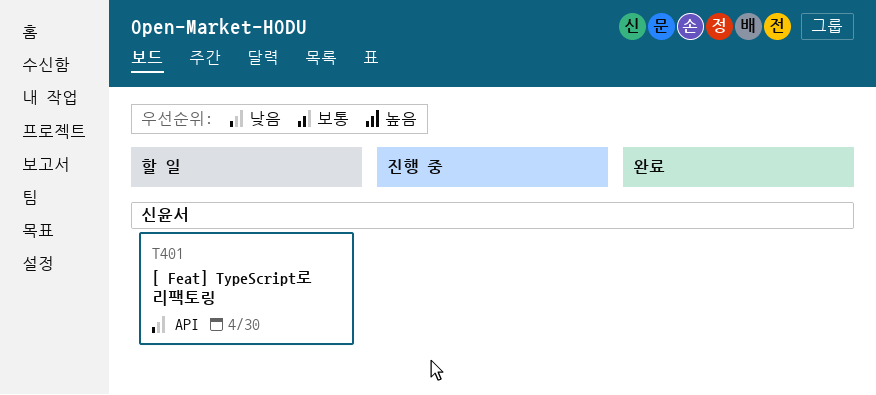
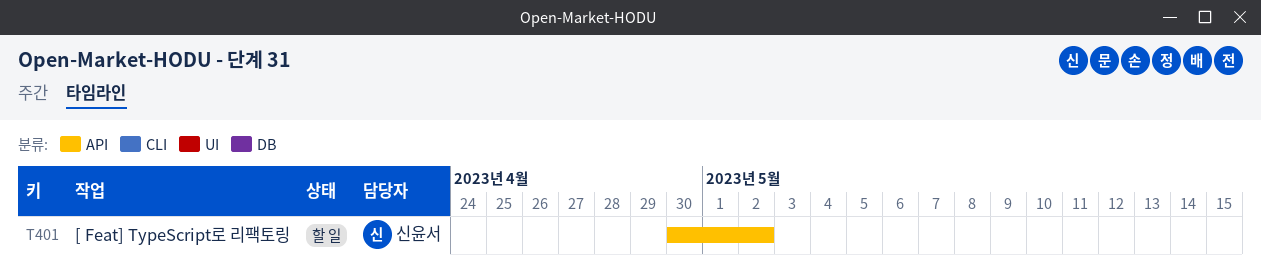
T401, due: Apr 30 -> May 2

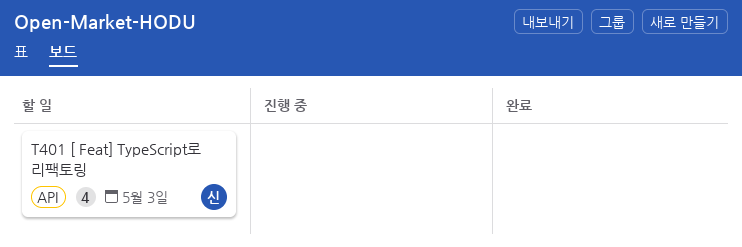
T401, due: May 2 -> May 3

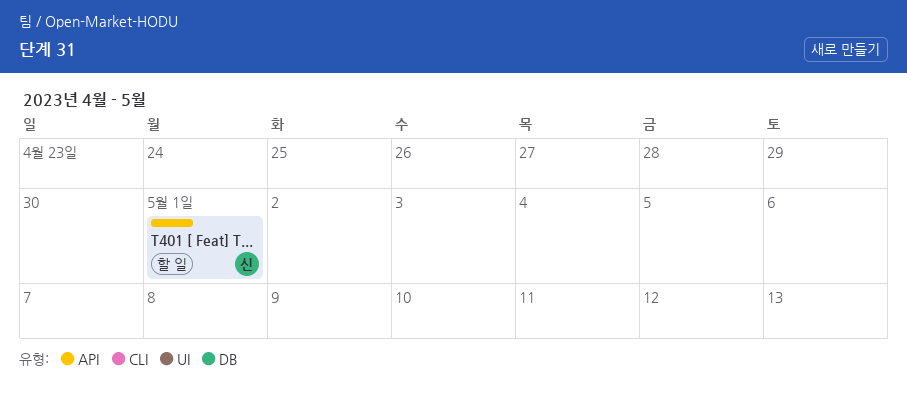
T401, due: May 3 -> May 1

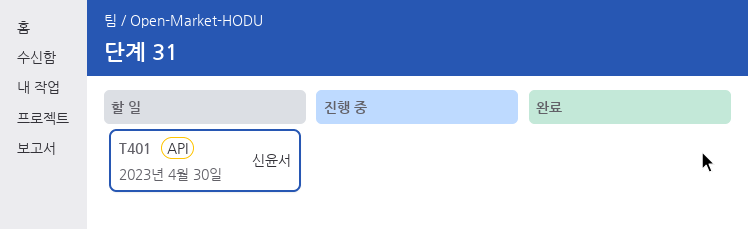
T401, due: May 1 -> Apr 30

